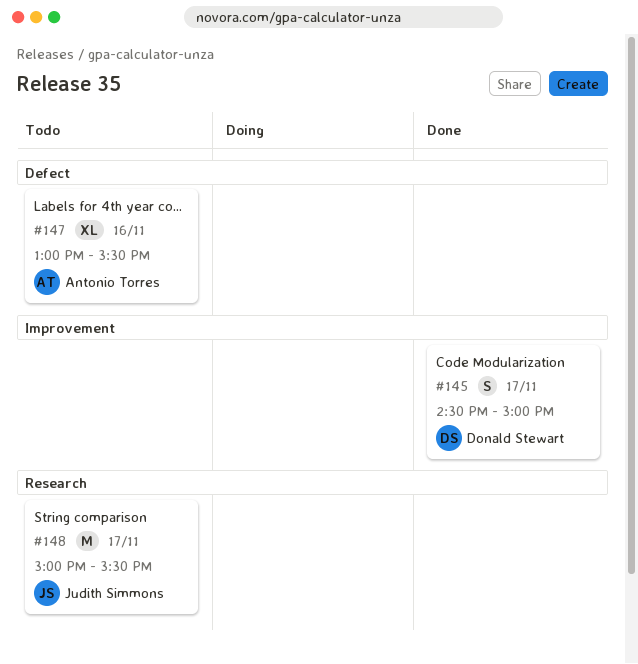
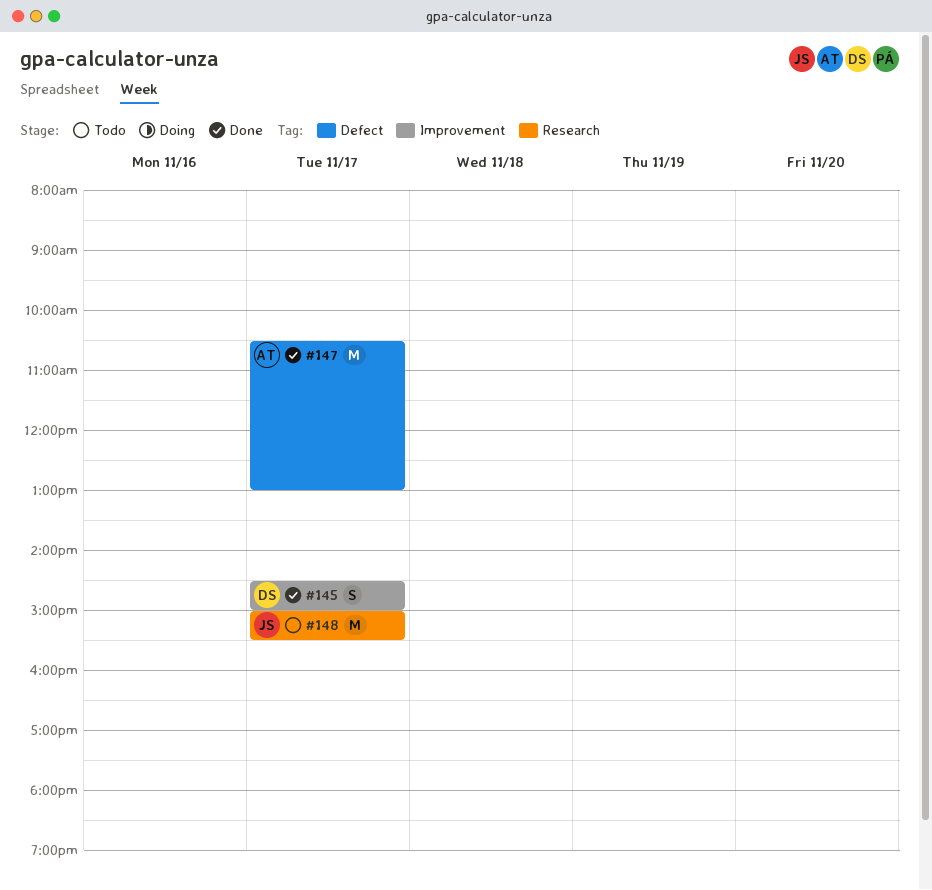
#147, status: Todo -> Done
#147, estimate: XL -> M
#147, day: Nov 16 -> Nov 17
#147, begins: 13:00 -> 10:30
#147, ends: 15:30 -> 13:00

